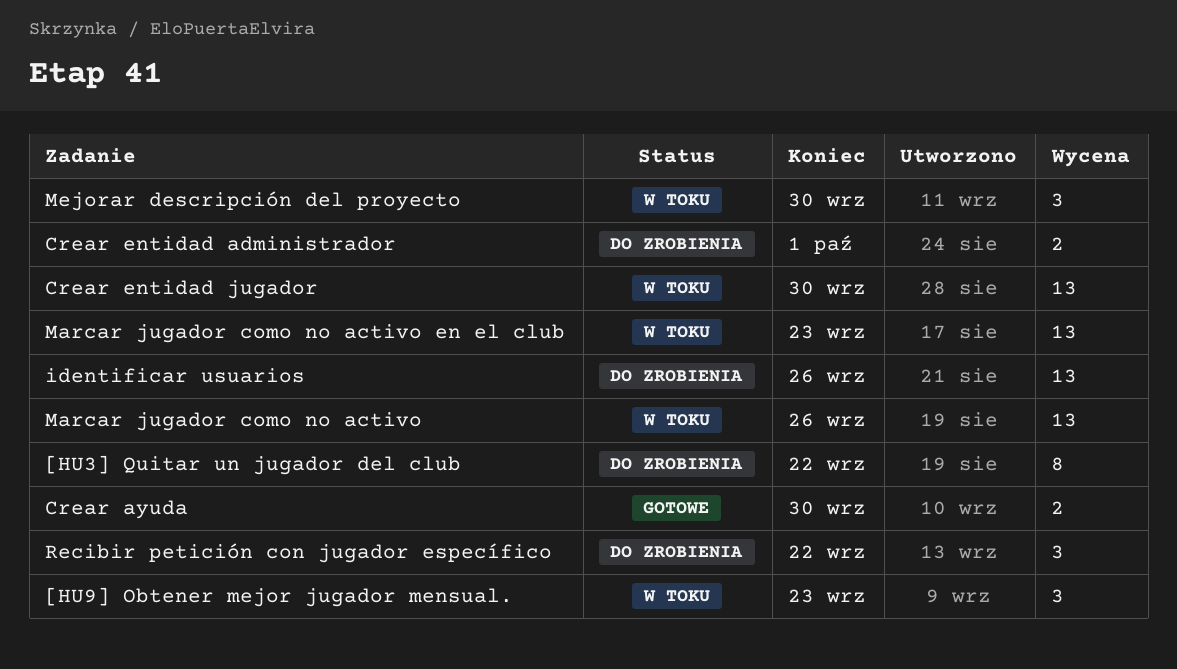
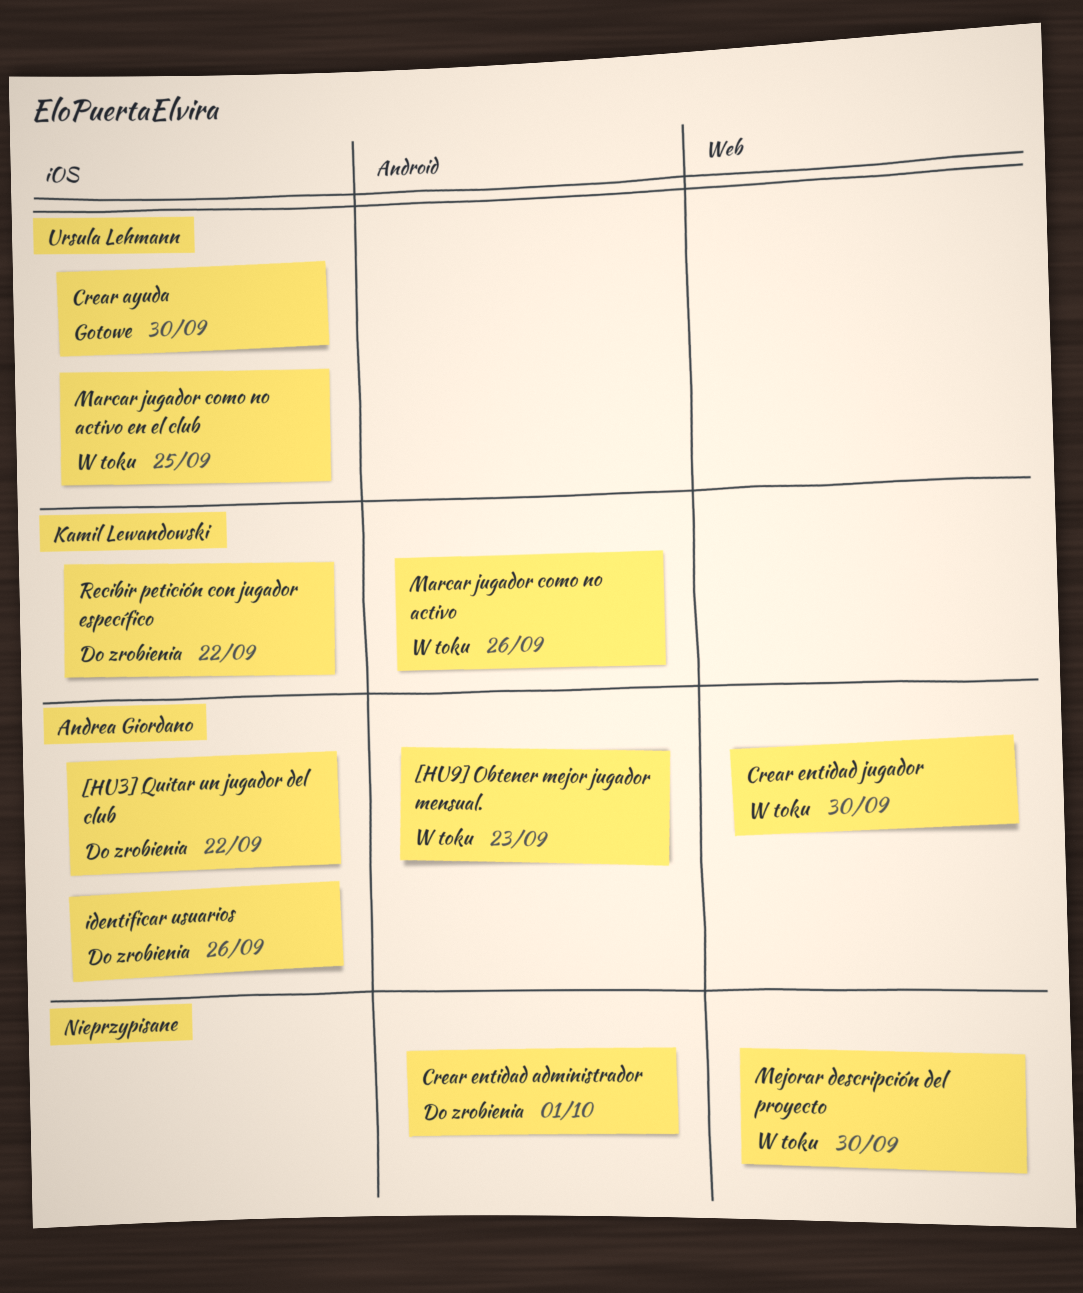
Marcar jugador como no activo en el club, due: Sep 23 -> Sep 25

